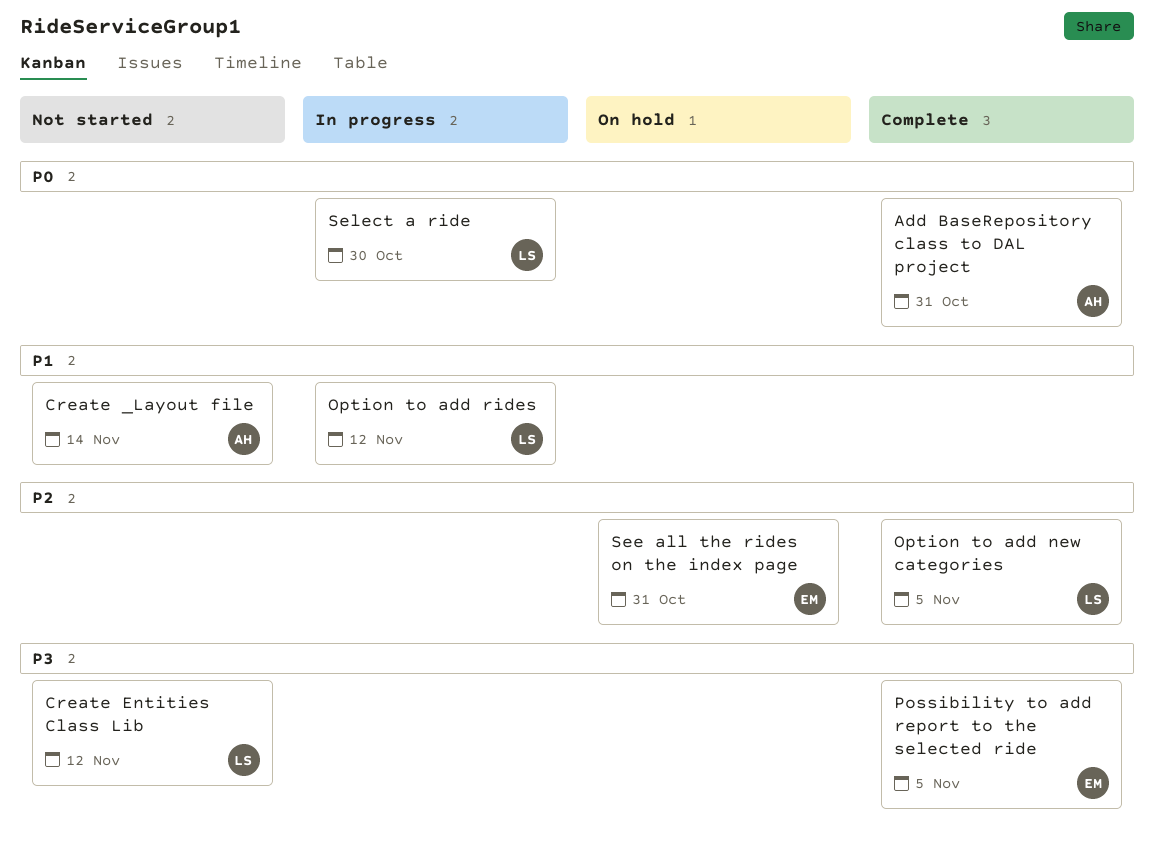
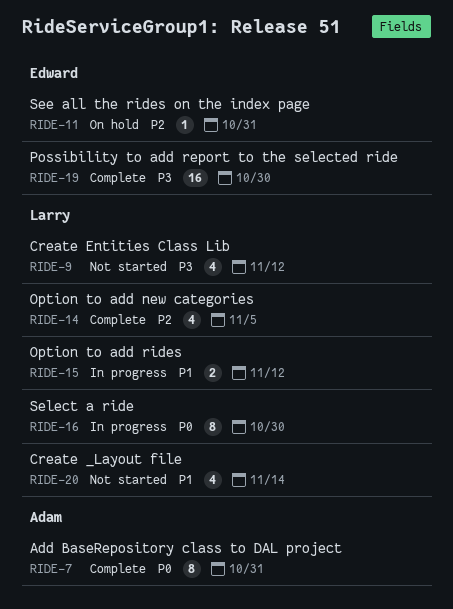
Create _Layout file, owner: Adam -> Larry
Possibility to add report to the selected ride, due: Nov 5 -> Oct 30

